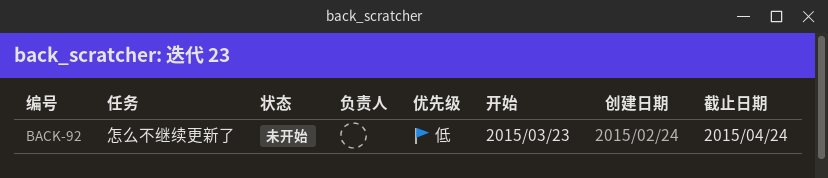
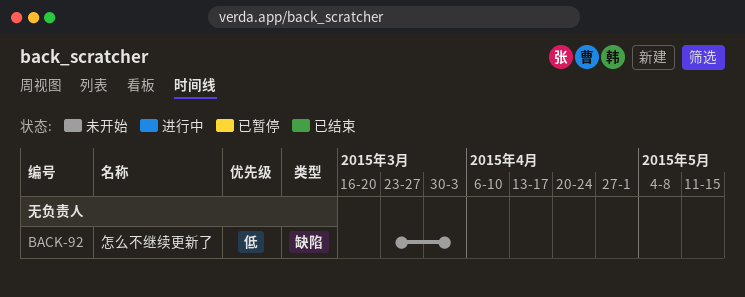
BACK-92, due: Apr 24 -> Apr 3

